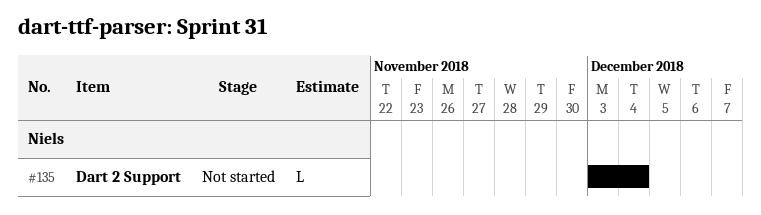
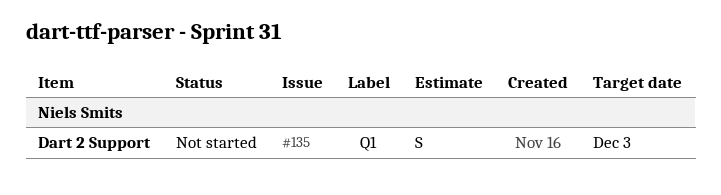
#135, estimate: L -> S
#135, due: Dec 4 -> Dec 3

